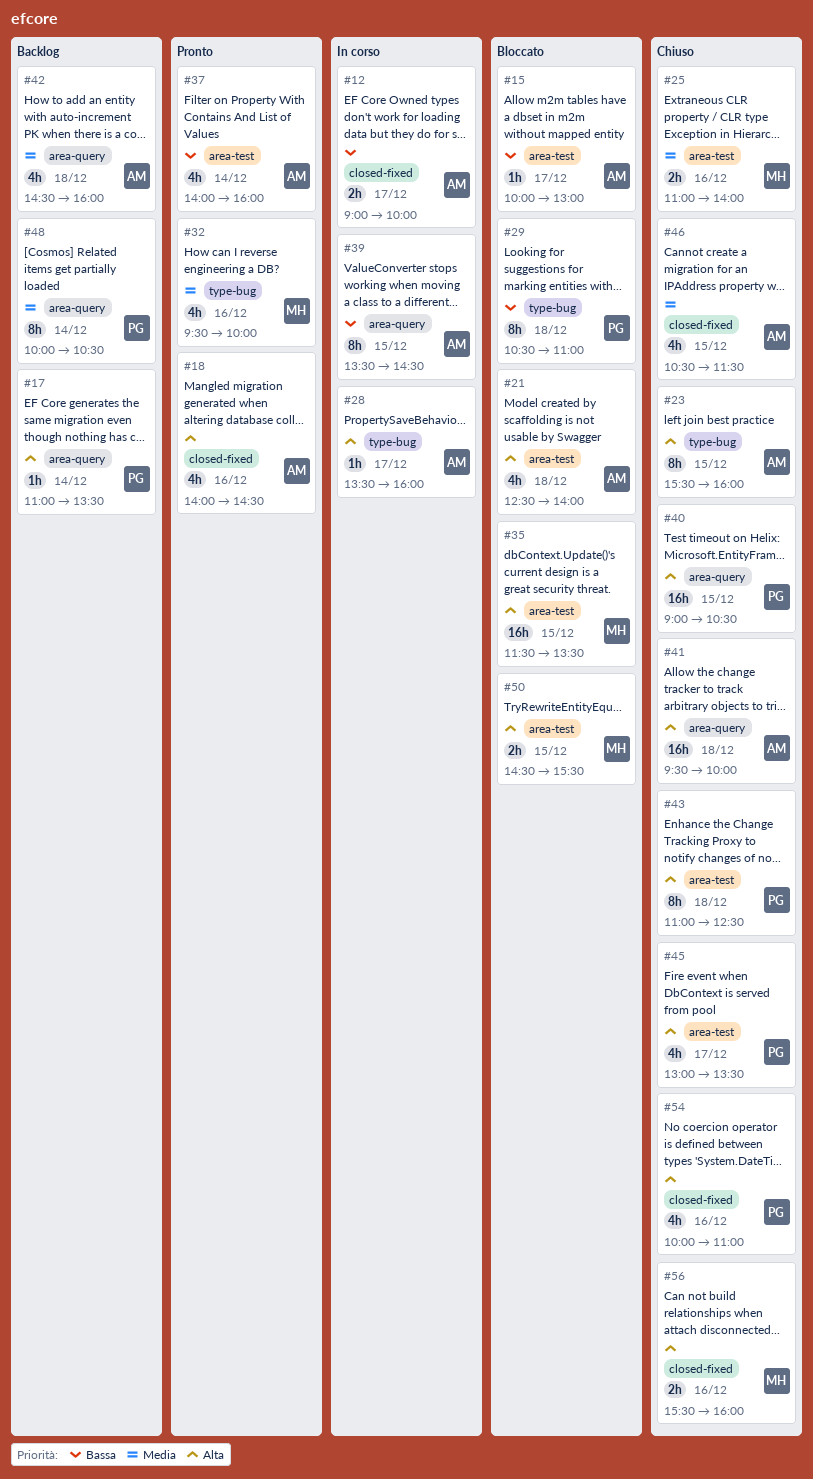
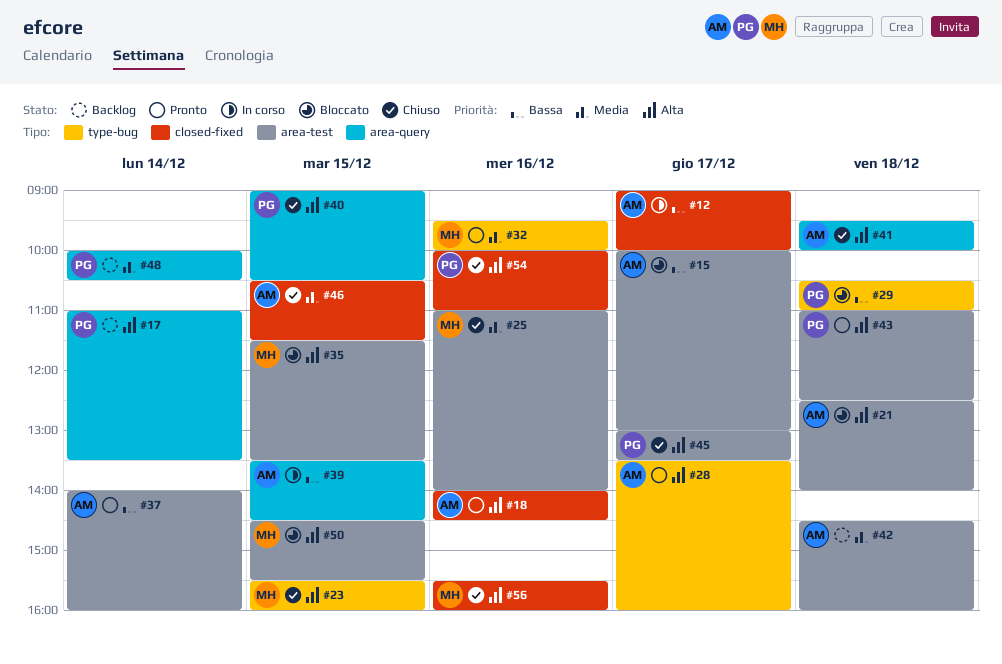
#23, owner: AM -> MH
#28, status: In corso -> Pronto
#42, label: area-query -> area-test
#43, status: Chiuso -> Pronto

